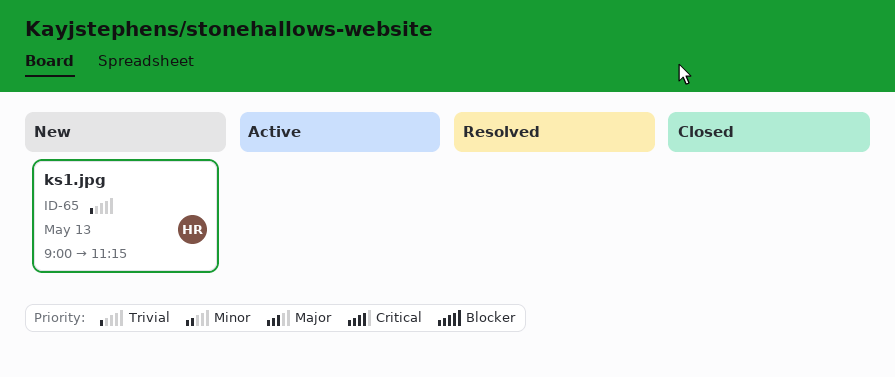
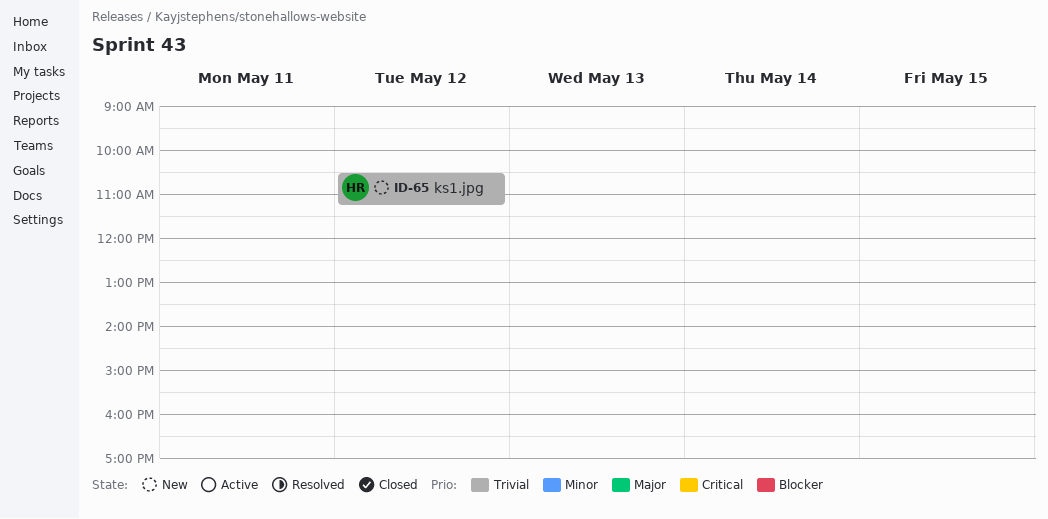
ID-65, day: May 13 -> May 12
ID-65, begins: 09:00 -> 10:30

